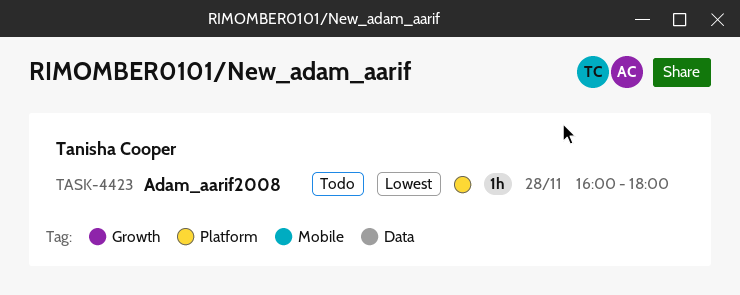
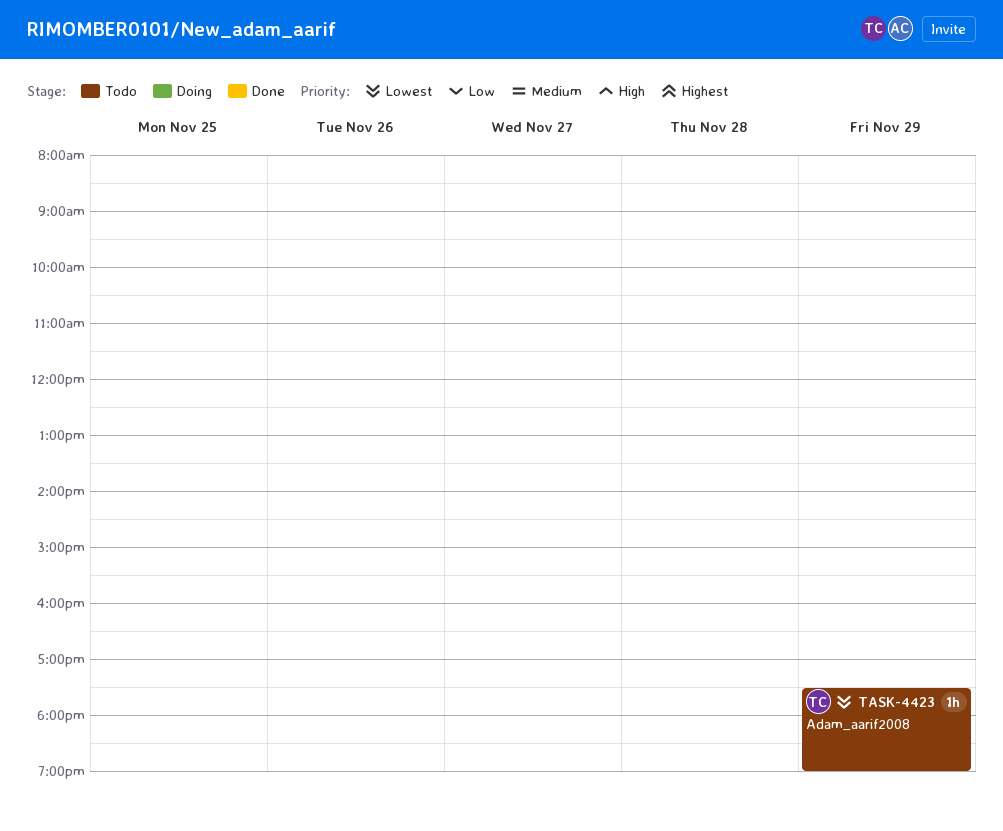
TASK-4423, day: Nov 28 -> Nov 29
TASK-4423, begins: 16:00 -> 17:30
TASK-4423, ends: 18:00 -> 19:00

